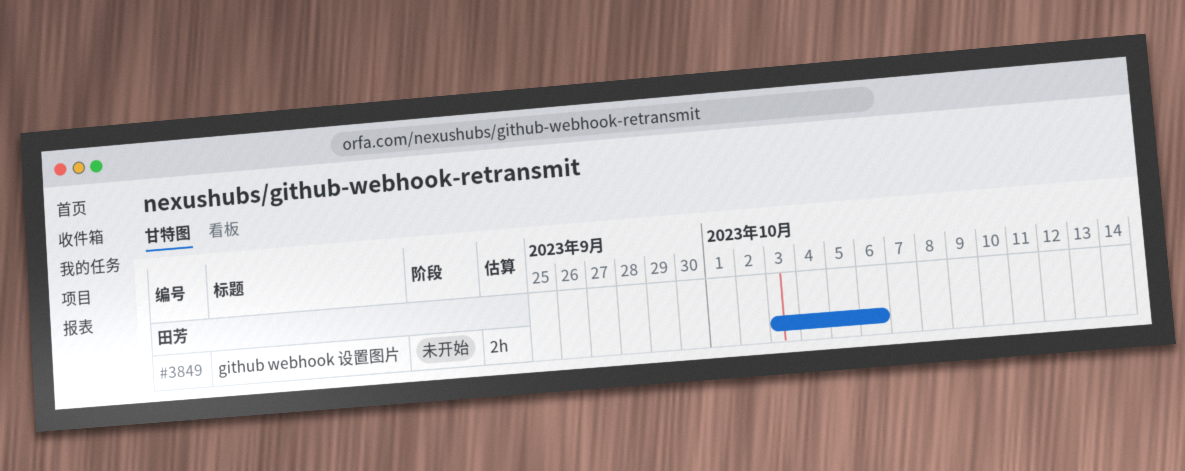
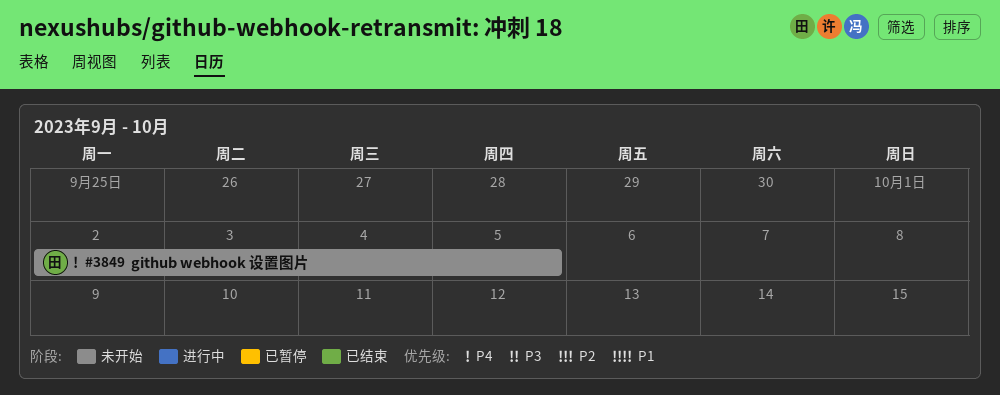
#3849, start: Oct 3 -> Oct 2
#3849, due: Oct 6 -> Oct 5

